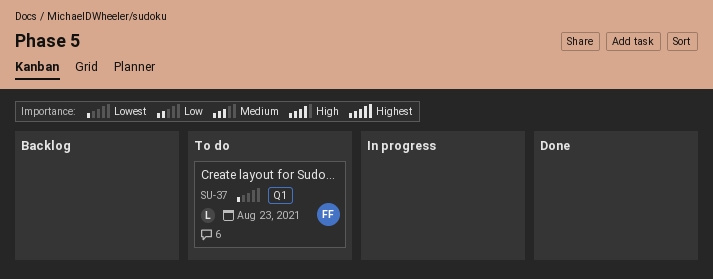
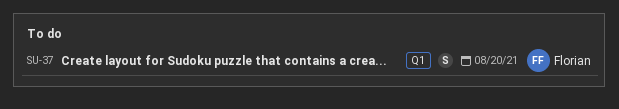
SU-37, estimate: L -> S
SU-37, due: Aug 23 -> Aug 20

